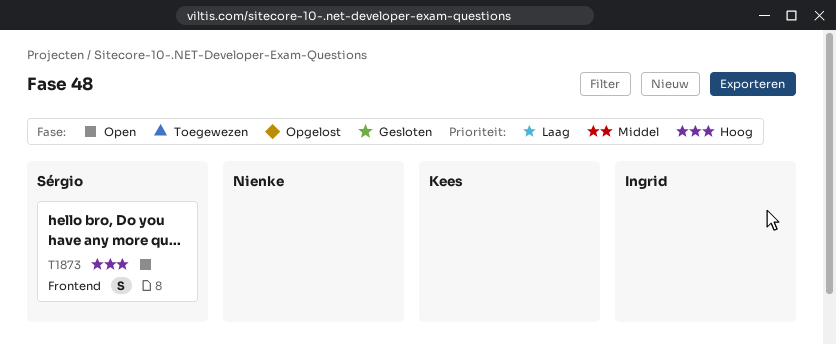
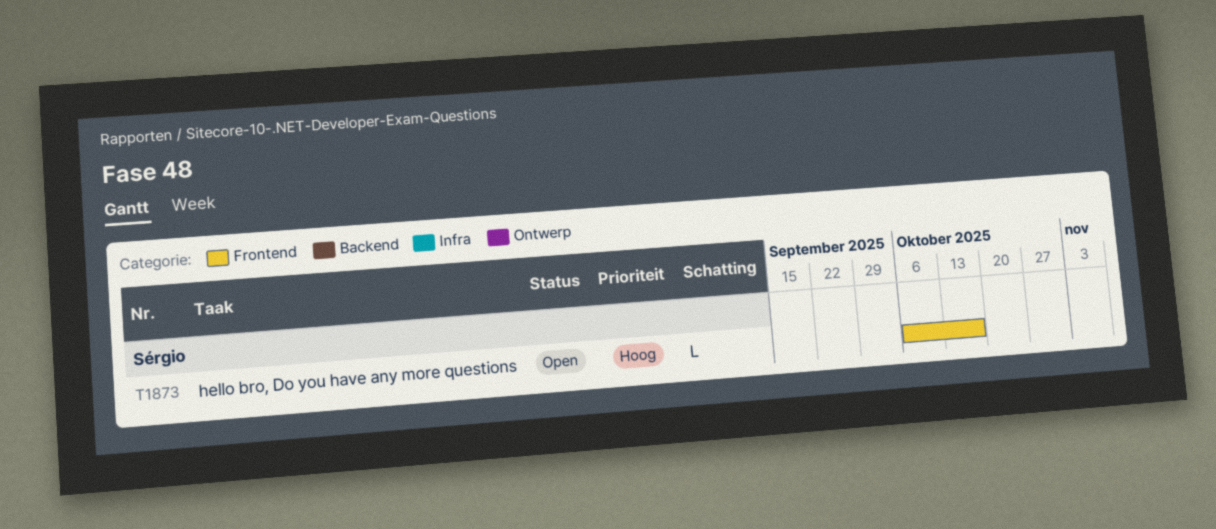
T1873, estimate: S -> L

